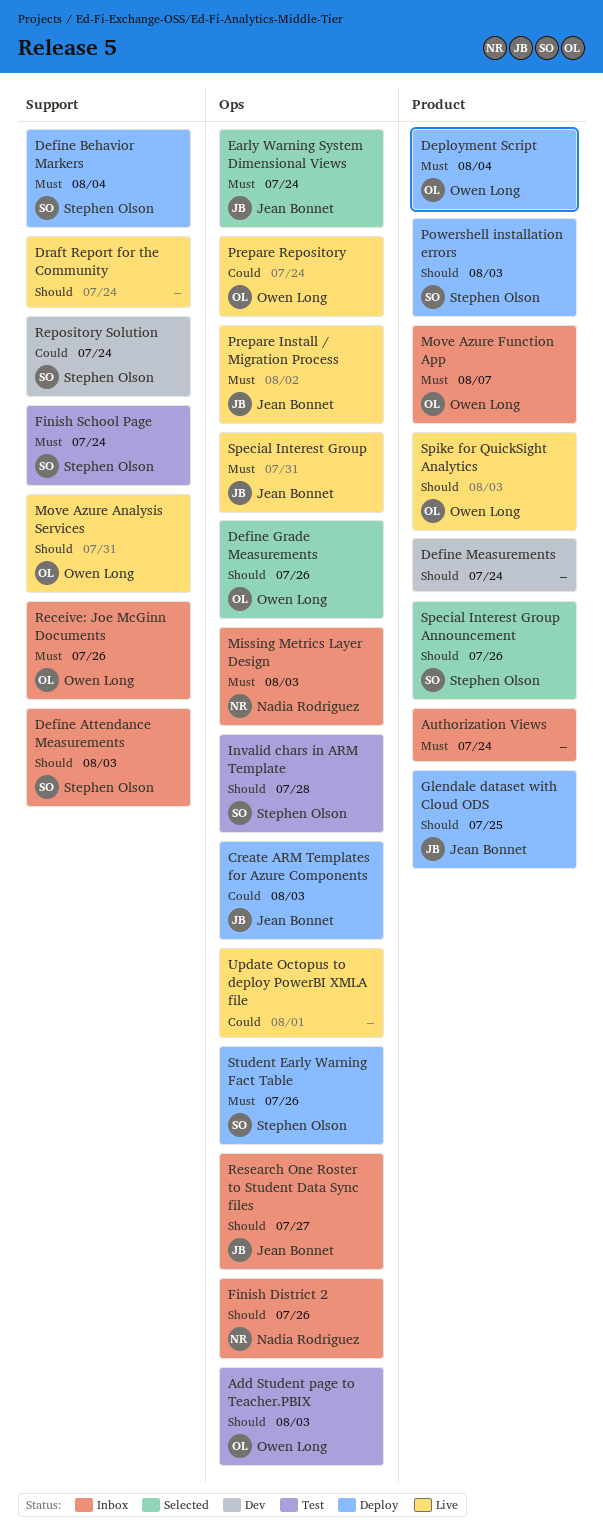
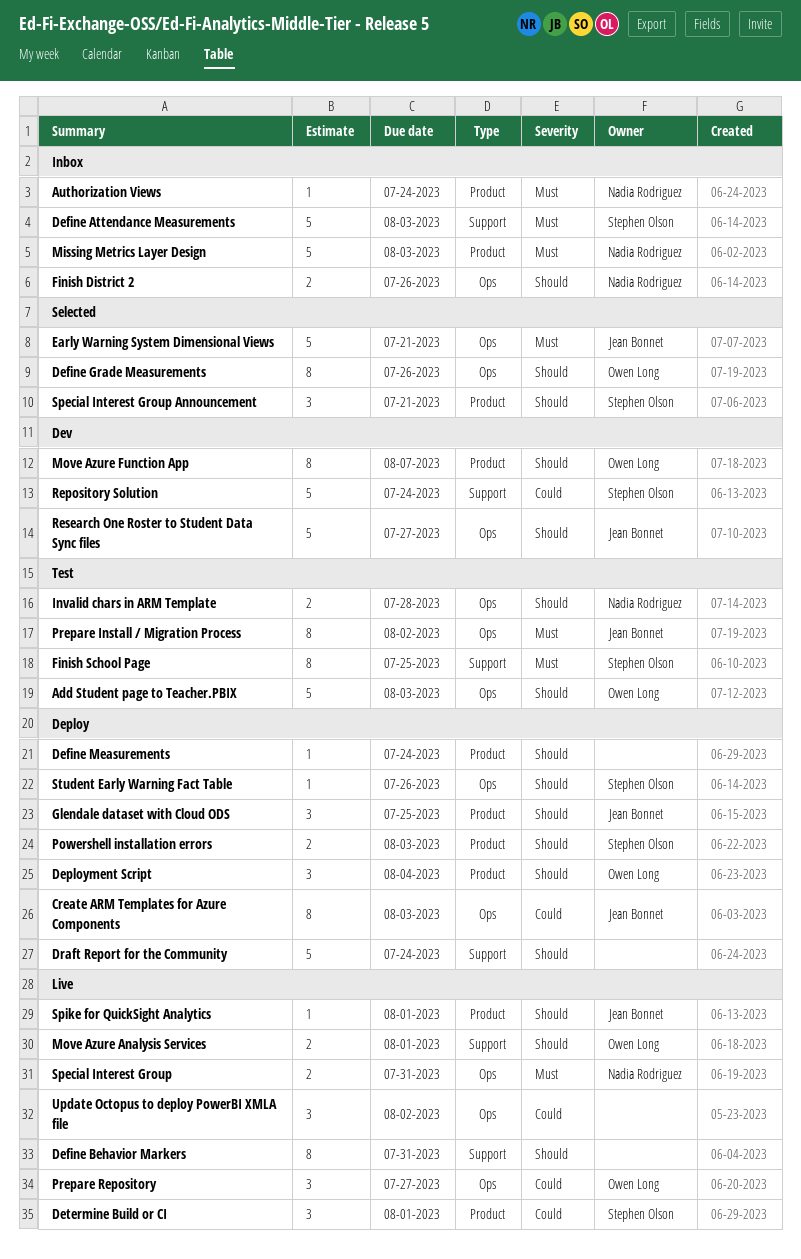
Authorization Views, owner: none -> Nadia Rodriguez
Define Attendance Measurements, priority: Should -> Must
Define Behavior Markers, status: Deploy -> Live
Define Behavior Markers, owner: Stephen Olson -> none
Define Behavior Markers, priority: Must -> Should
Define Behavior Markers, due: Aug 4 -> Jul 31
Define Measurements, status: Dev -> Deploy
Deployment Script, priority: Must -> Should
Determine Build or CI: none -> present
Draft Report for the Community, status: Live -> Deploy
Early Warning System Dimensional Views, due: Jul 24 -> Jul 21
Finish School Page, due: Jul 24 -> Jul 25
Invalid chars in ARM Template, owner: Stephen Olson -> Nadia Rodriguez
Missing Metrics Layer Design, label: Ops -> Product
Move Azure Analysis Services, due: Jul 31 -> Aug 1
Move Azure Function App, status: Inbox -> Dev
Move Azure Function App, priority: Must -> Should
Prepare Install / Migration Process, status: Live -> Test
Prepare Repository, due: Jul 24 -> Jul 27
Receive: Joe McGinn Documents: present -> none
Research One Roster to Student Data Sync files, status: Inbox -> Dev
Special Interest Group, owner: Jean Bonnet -> Nadia Rodriguez
Special Interest Group Announcement, due: Jul 26 -> Jul 21
Spike for QuickSight Analytics, owner: Owen Long -> Jean Bonnet
Spike for QuickSight Analytics, due: Aug 3 -> Aug 1
Student Early Warning Fact Table, priority: Must -> Should
Update Octopus to deploy PowerBI XMLA file, due: Aug 1 -> Aug 2

